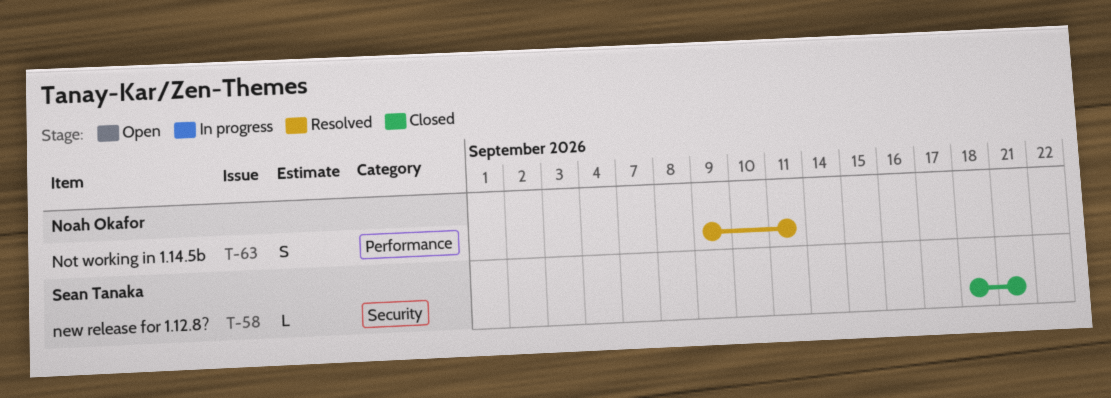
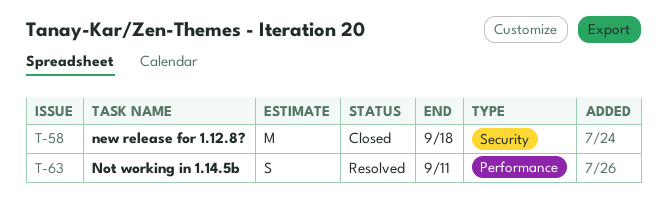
T-58, estimate: L -> M
T-58, due: Sep 21 -> Sep 18

